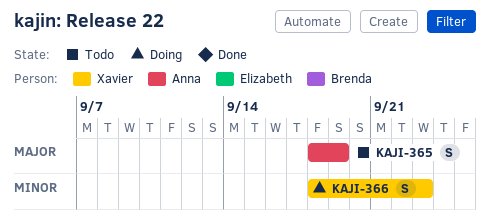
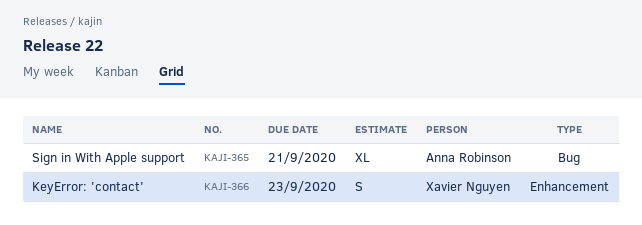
KAJI-365, estimate: S -> XL
KAJI-365, due: Sep 19 -> Sep 21

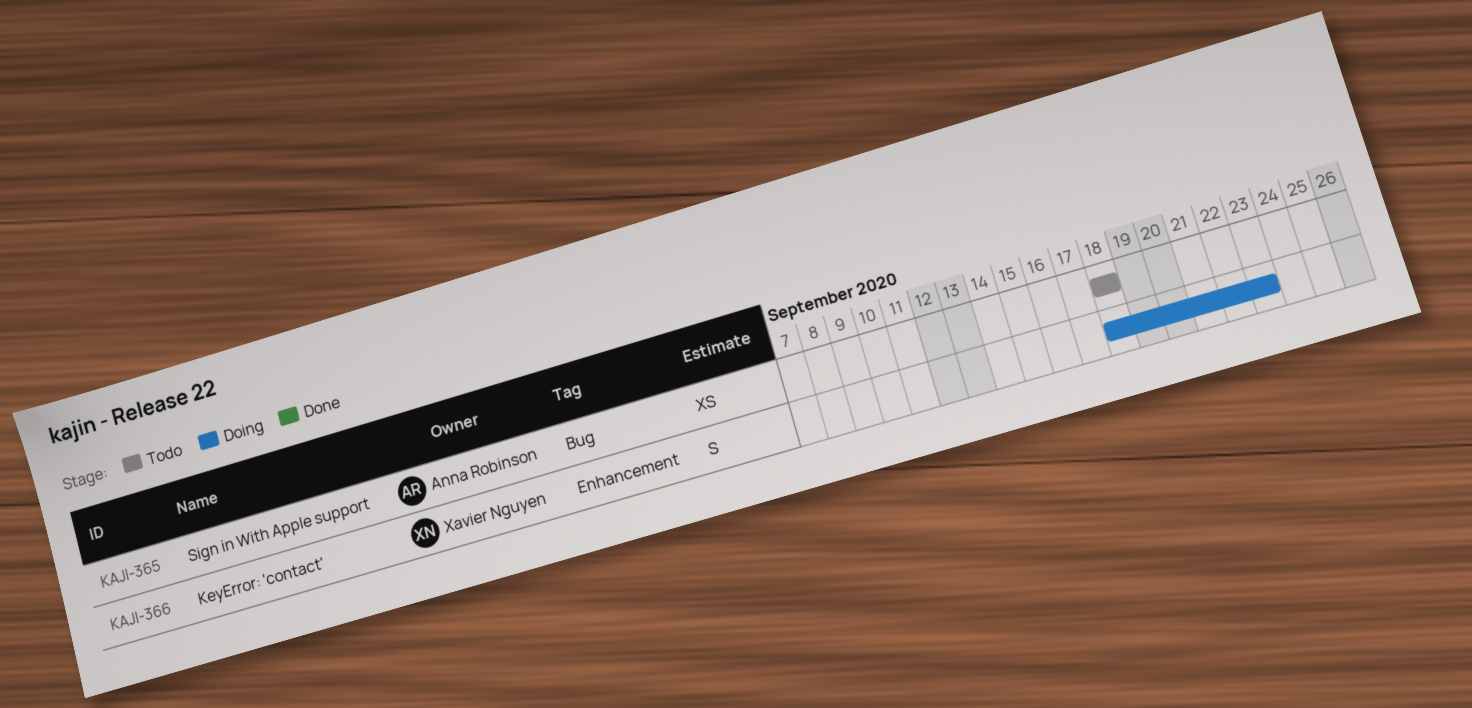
KAJI-365, estimate: XL -> XS
KAJI-365, due: Sep 21 -> Sep 18

